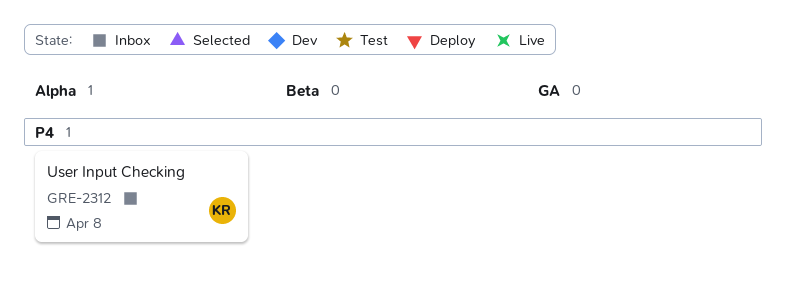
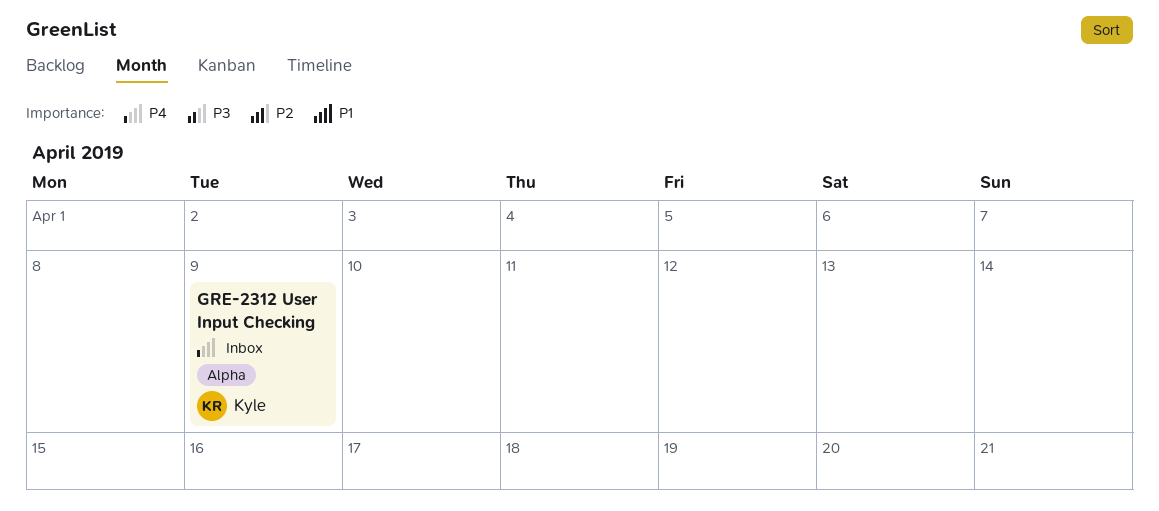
GRE-2312, due: Apr 8 -> Apr 9

